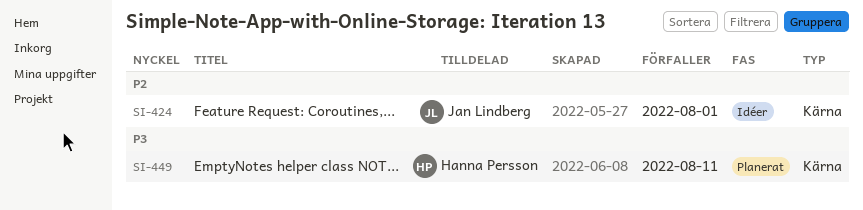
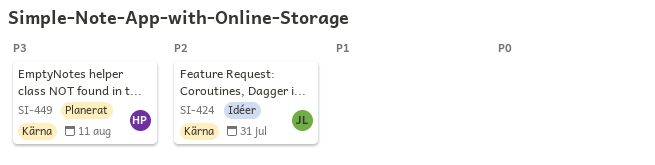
SI-424, due: Aug 1 -> Jul 31

